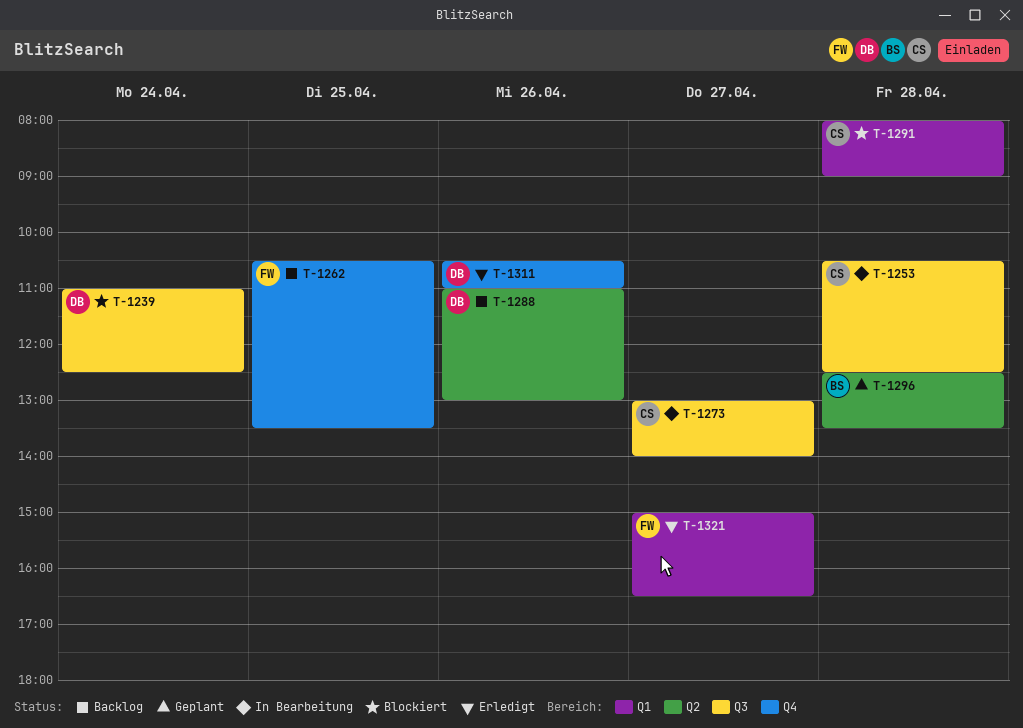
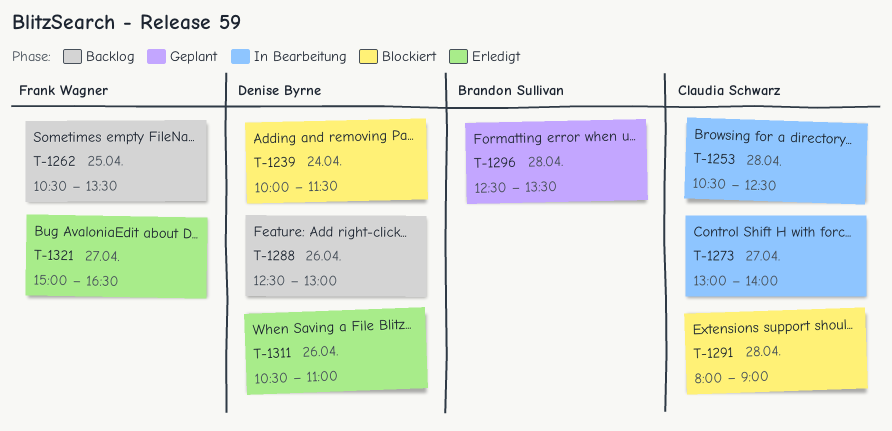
T-1239, begins: 11:00 -> 10:00
T-1239, ends: 12:30 -> 11:30
T-1288, begins: 11:00 -> 12:30

